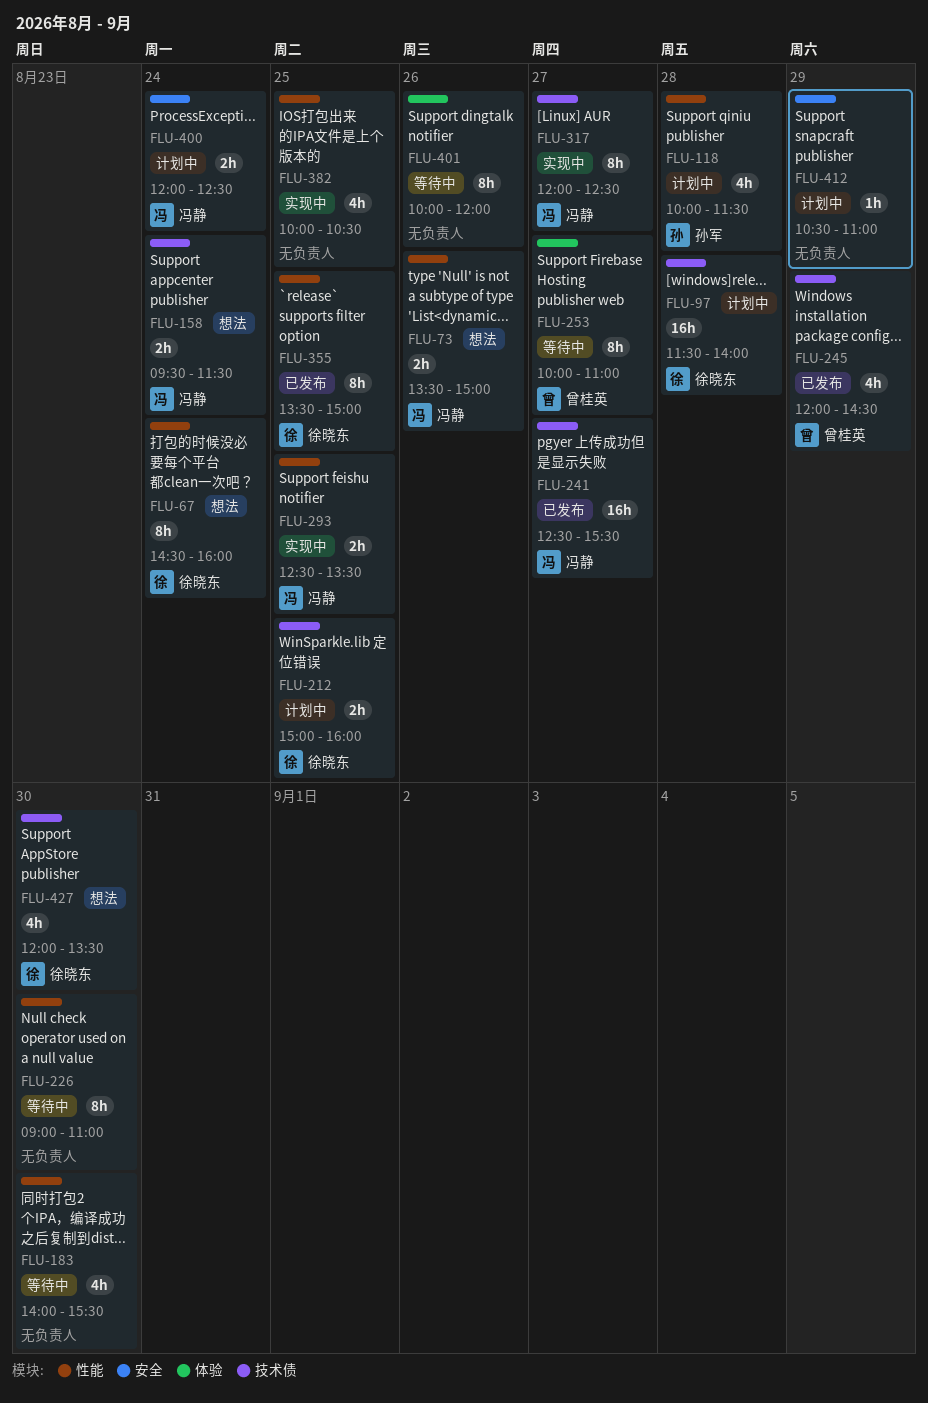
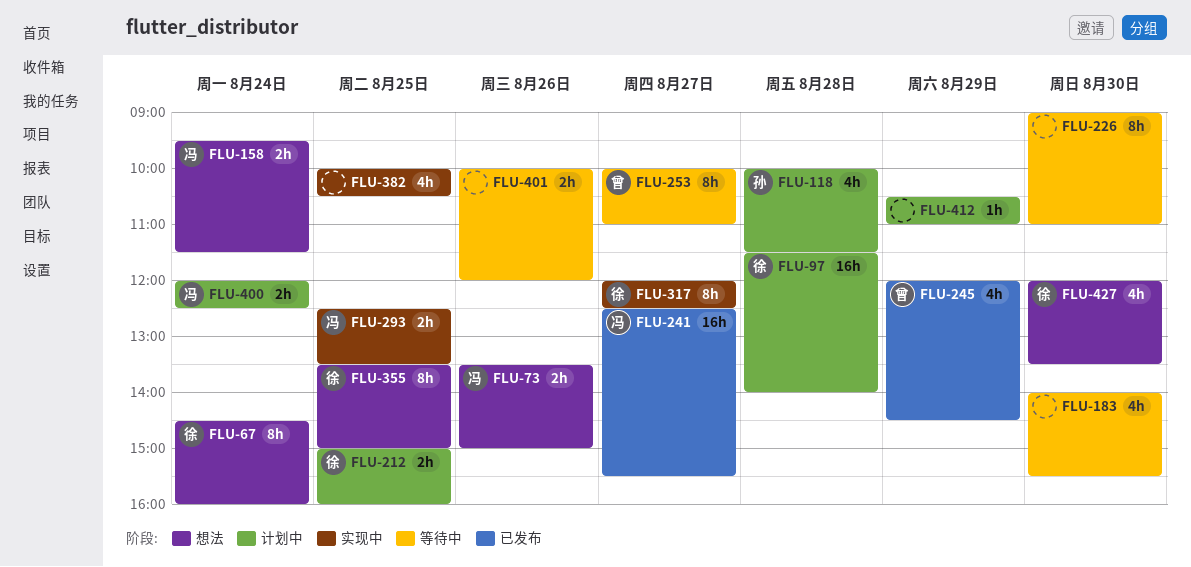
FLU-317, owner: 冯静 -> 徐晓东
FLU-355, status: 已发布 -> 想法
FLU-401, estimate: 8h -> 2h

